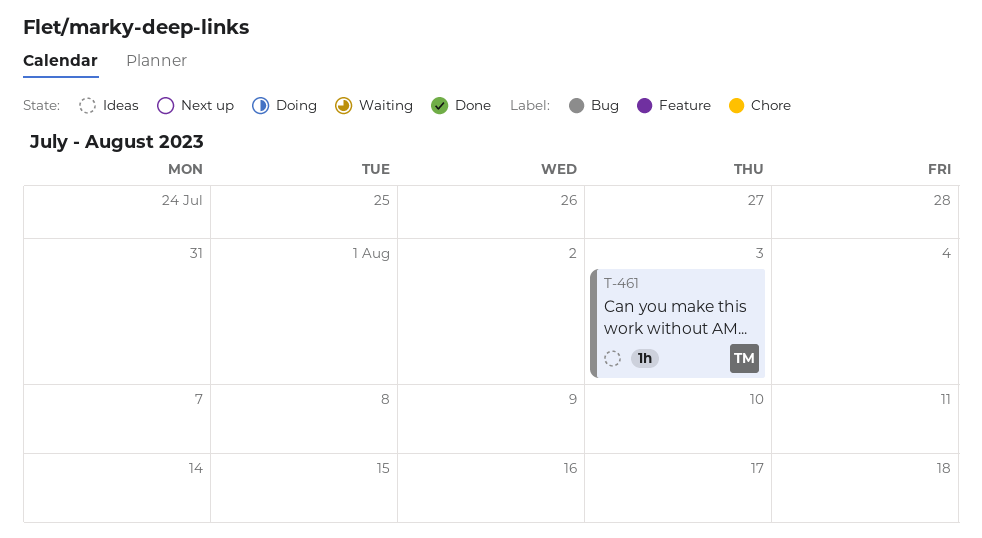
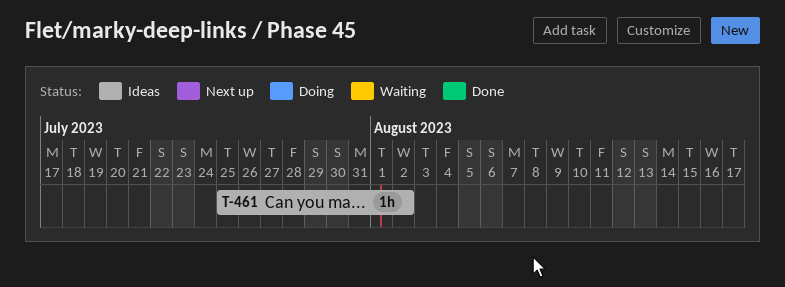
T-461, due: Aug 3 -> Aug 2

